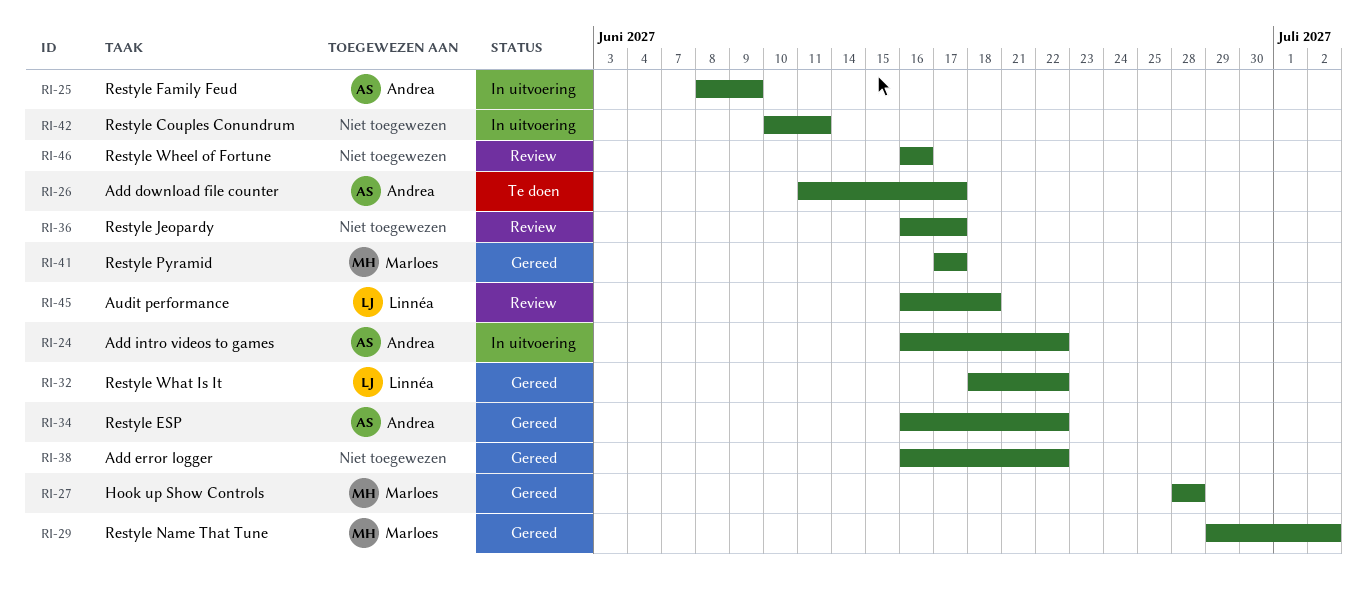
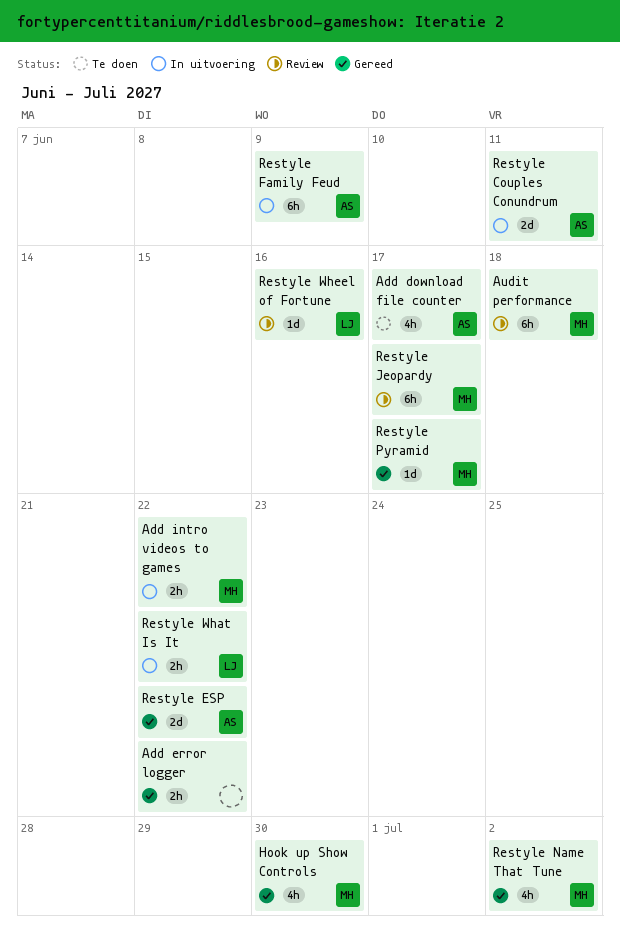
Add intro videos to games, owner: Andrea -> Marloes
Audit performance, owner: Linnéa -> Marloes
Hook up Show Controls, due: Jun 28 -> Jun 30
Restyle Couples Conundrum, owner: none -> Andrea
Restyle Jeopardy, owner: none -> Marloes
Restyle What Is It, status: Gereed -> In uitvoering
Restyle Wheel of Fortune, owner: none -> Linnéa

